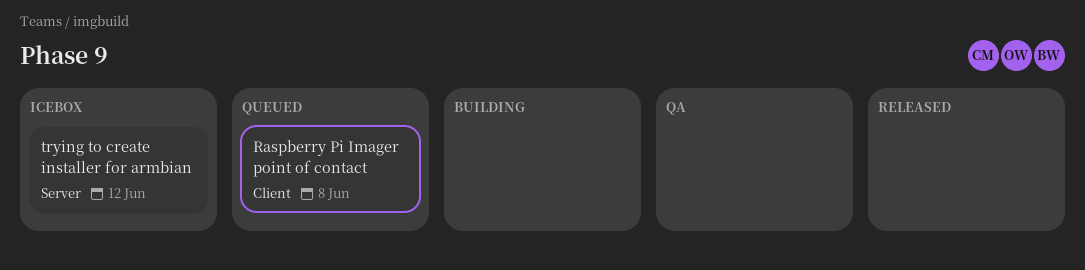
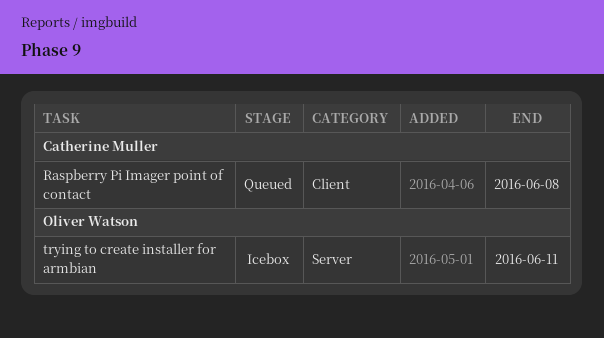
trying to create installer for armbian, due: Jun 12 -> Jun 11

